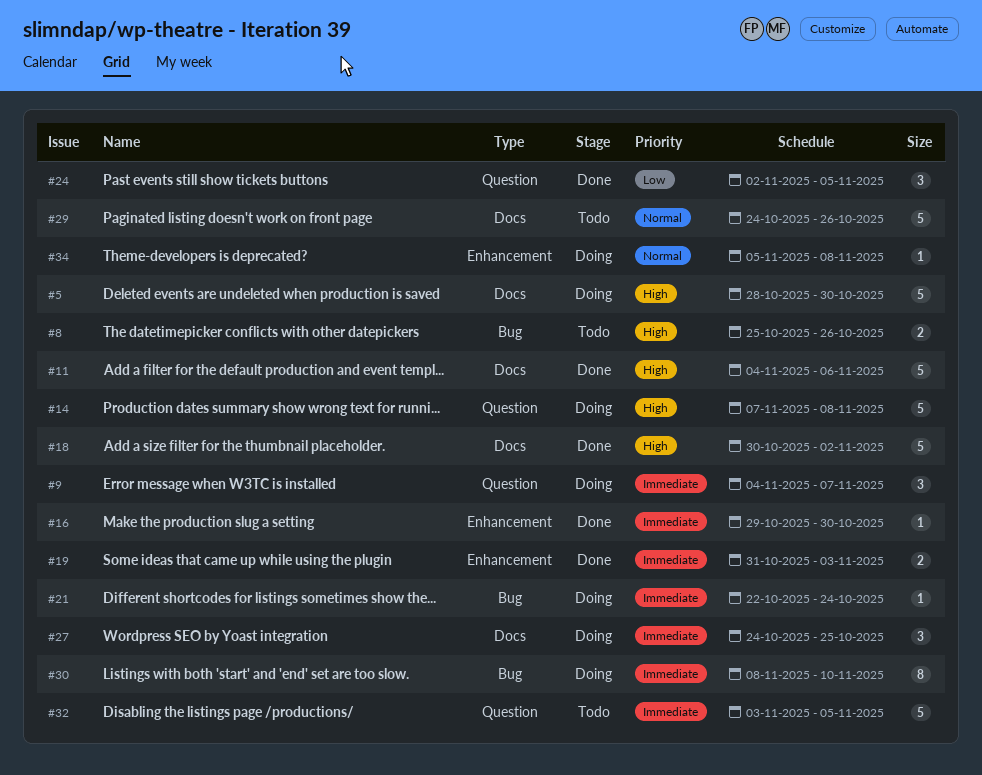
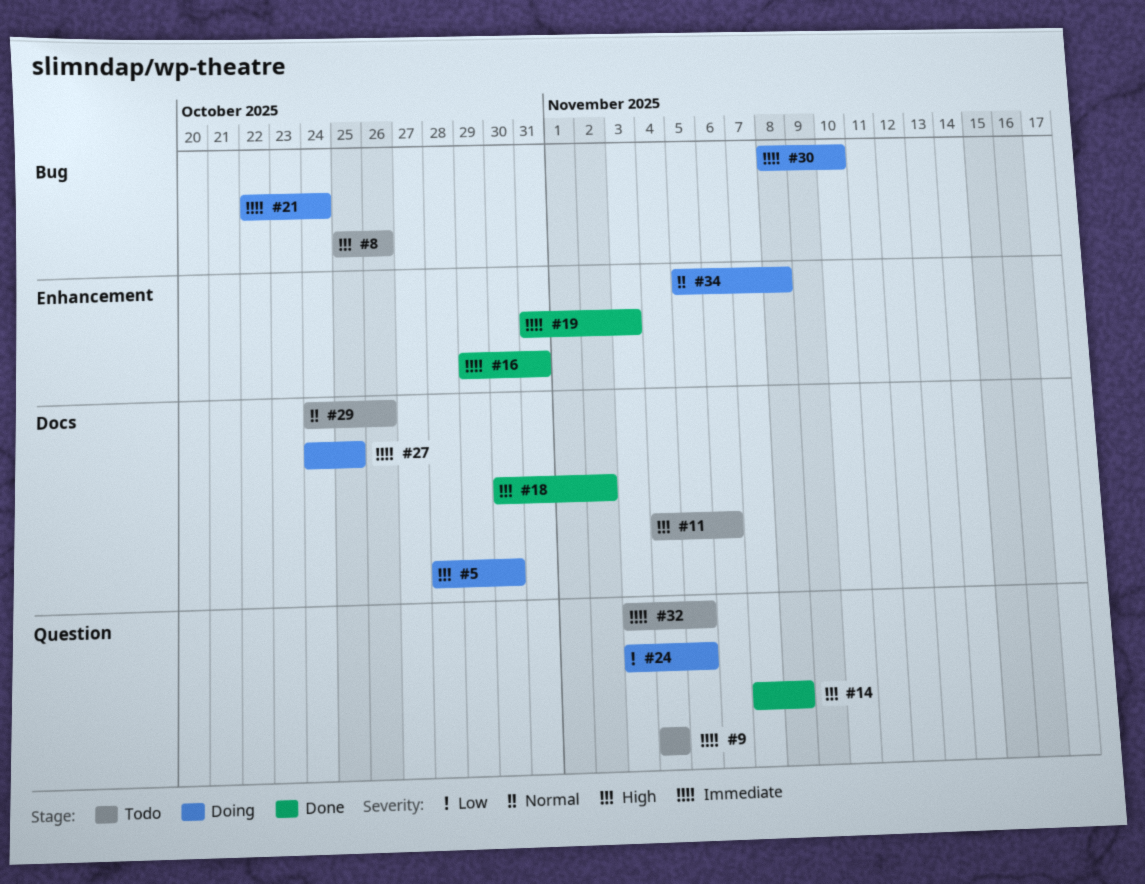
#9, status: Doing -> Todo
#9, due: Nov 7 -> Nov 4
#11, status: Done -> Todo
#14, status: Doing -> Done
#16, due: Oct 30 -> Oct 31
#24, status: Done -> Doing
#24, start: Nov 2 -> Nov 3

